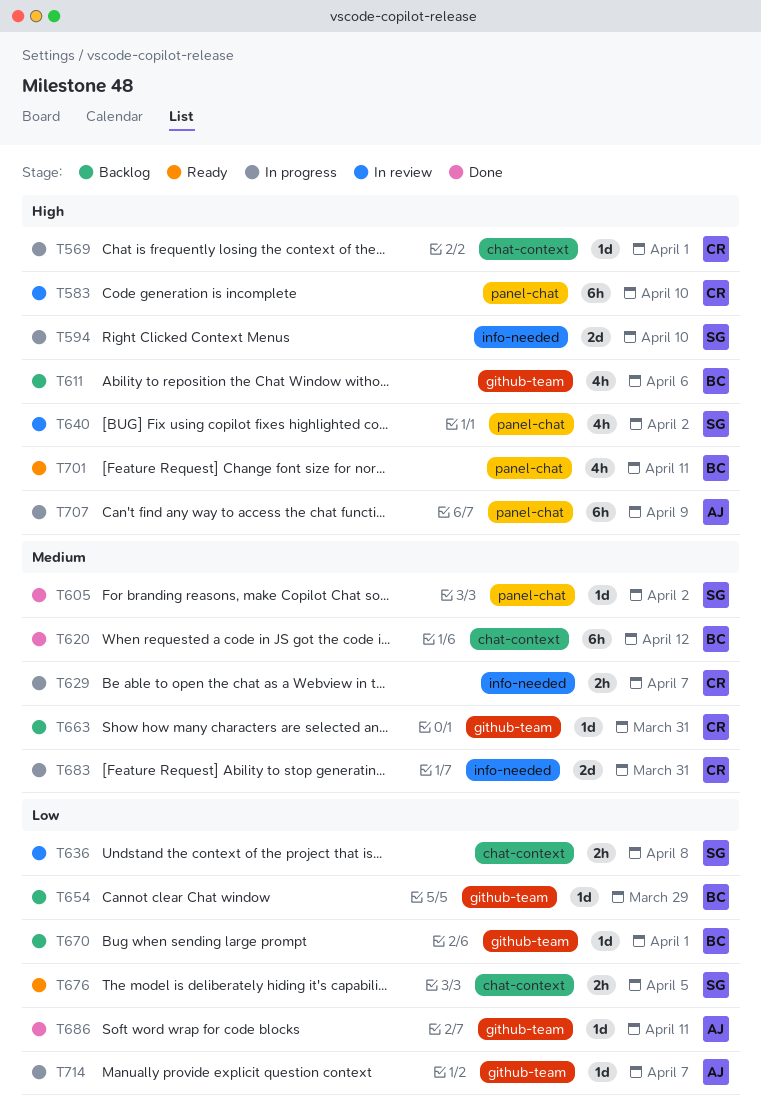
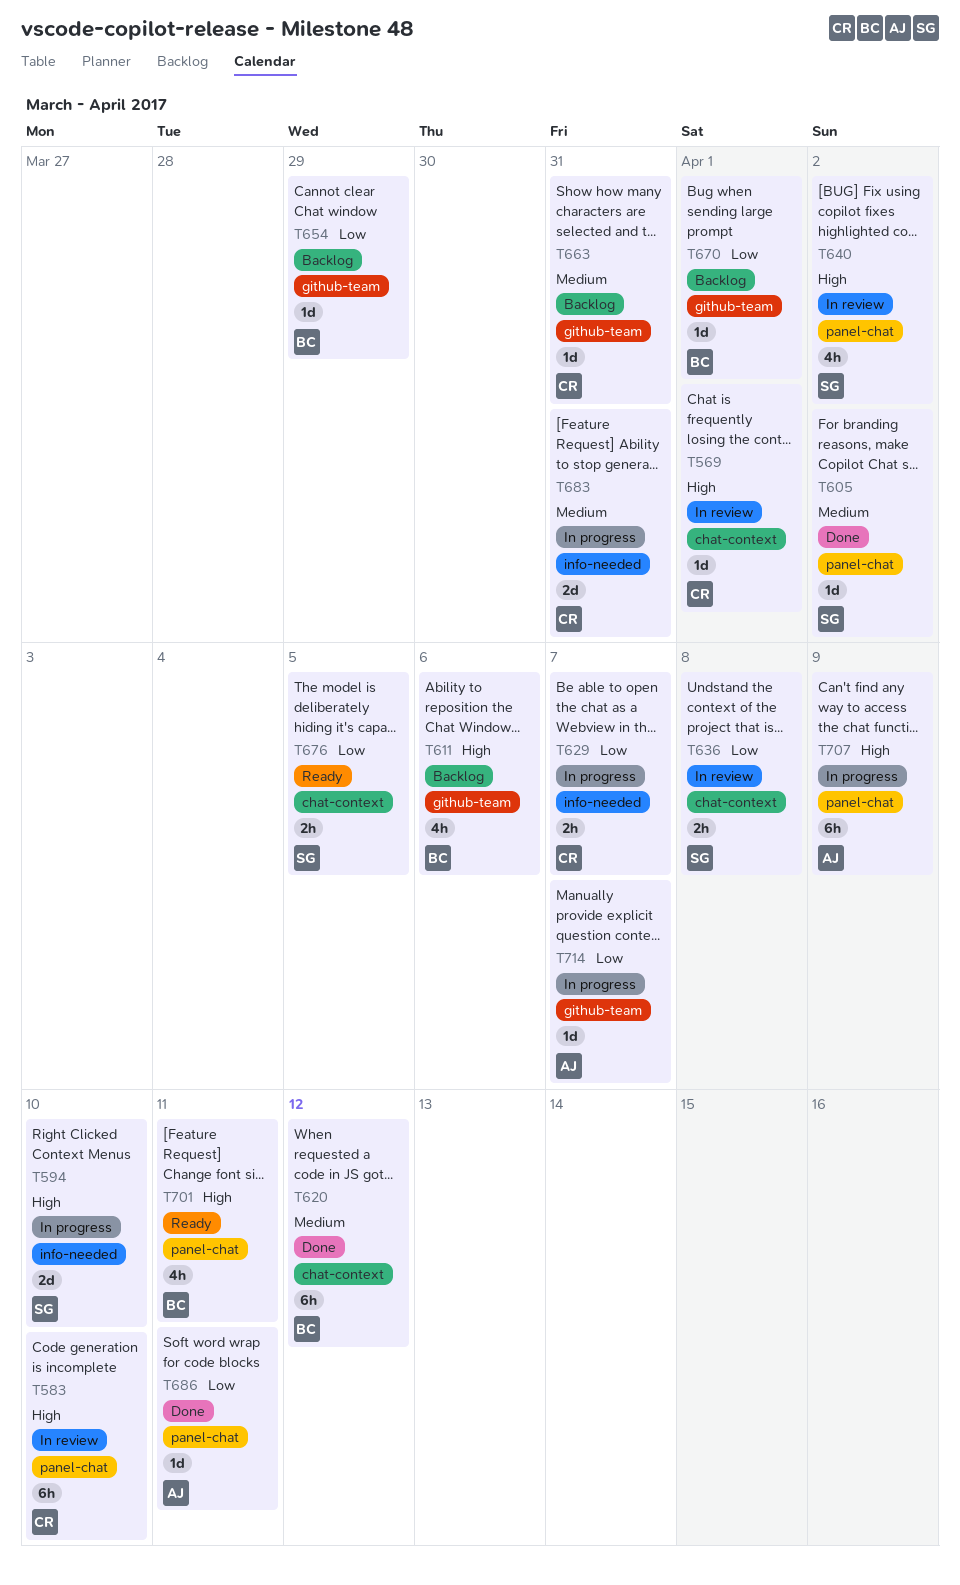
T569, status: In progress -> In review
T629, priority: Medium -> Low
T686, label: github-team -> panel-chat

